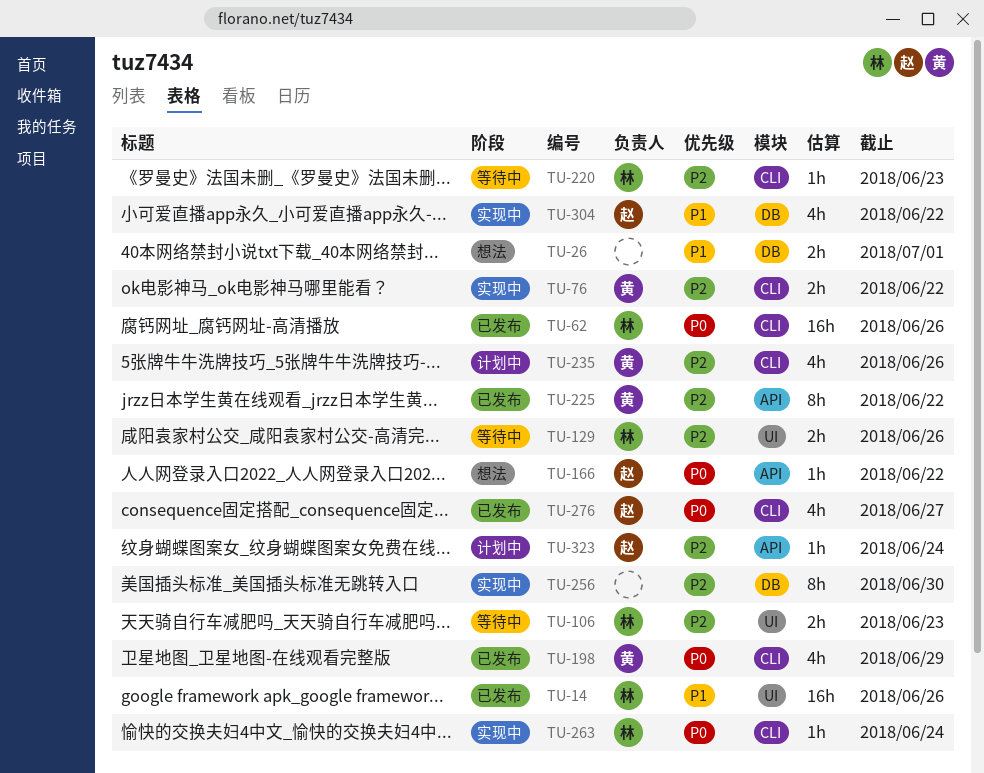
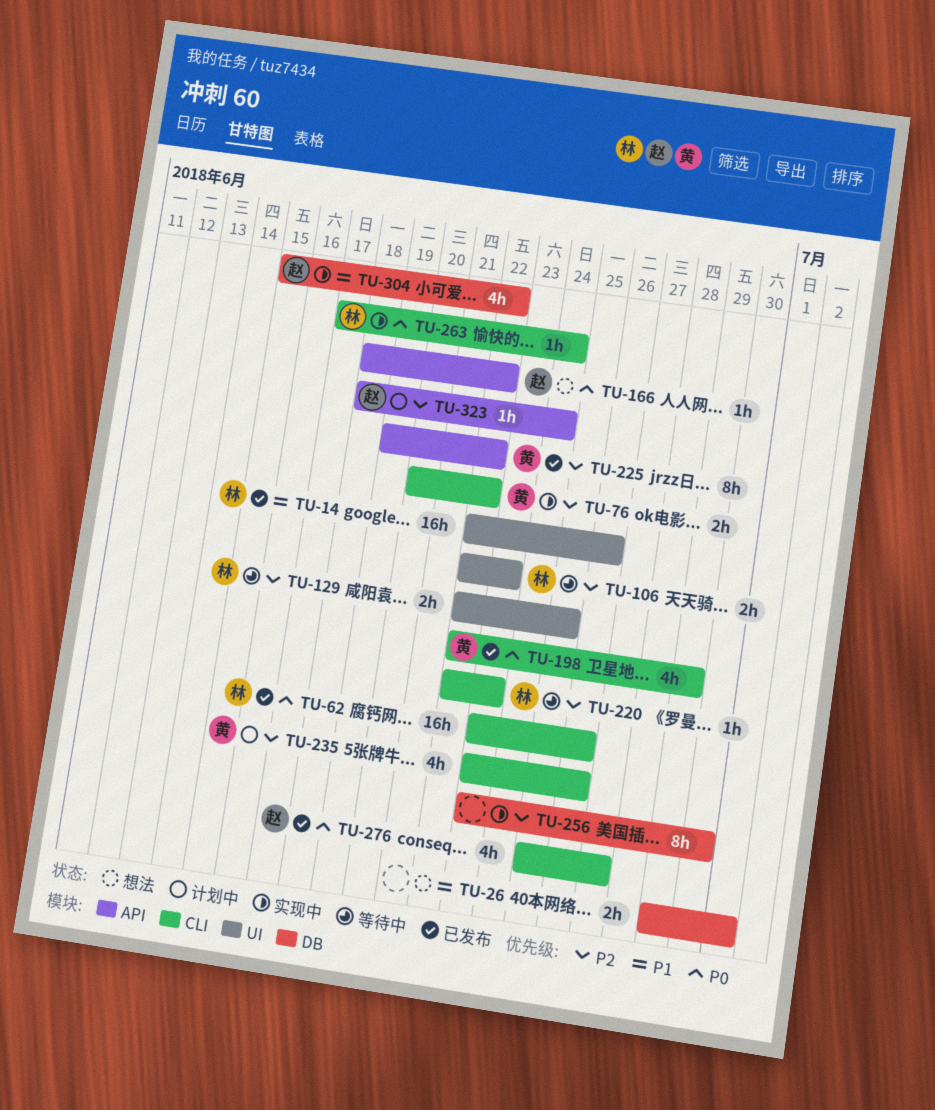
TU-129, due: Jun 26 -> Jun 25

